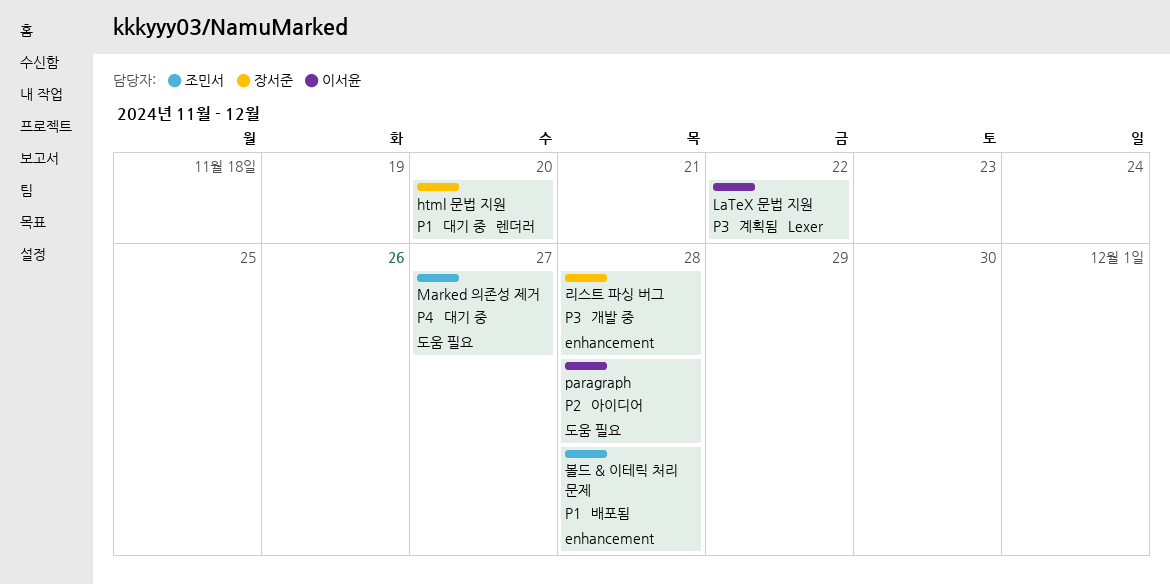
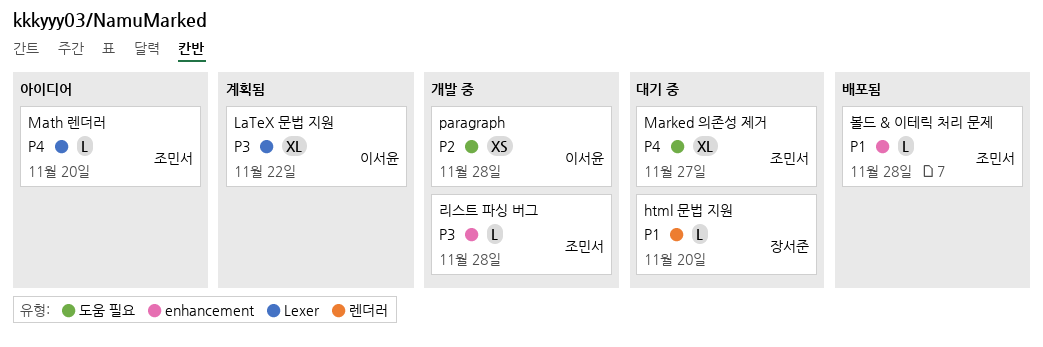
Math 렌더러: none -> present
paragraph, status: 아이디어 -> 개발 중
리스트 파싱 버그, owner: 장서준 -> 조민서

